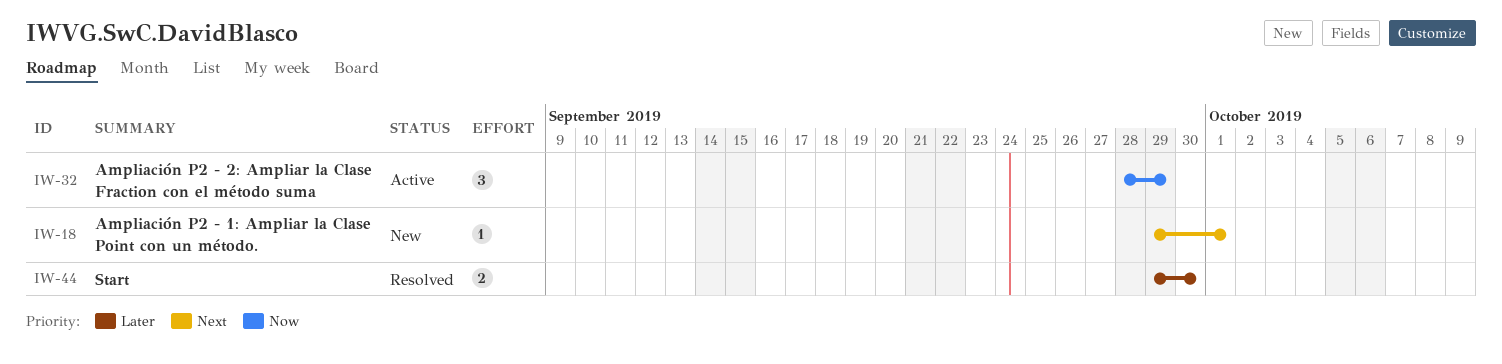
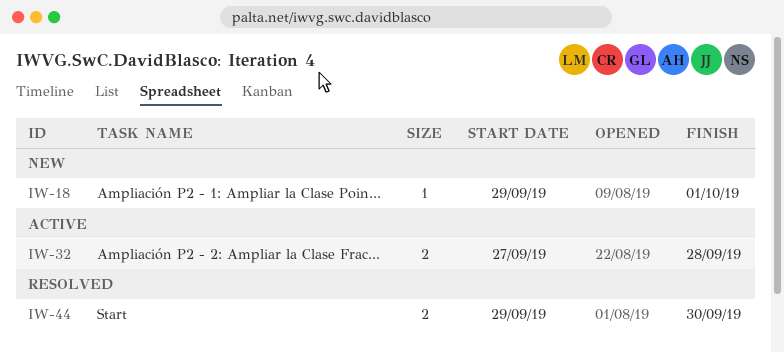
IW-32, estimate: 3 -> 2
IW-32, start: Sep 28 -> Sep 27
IW-32, due: Sep 29 -> Sep 28

